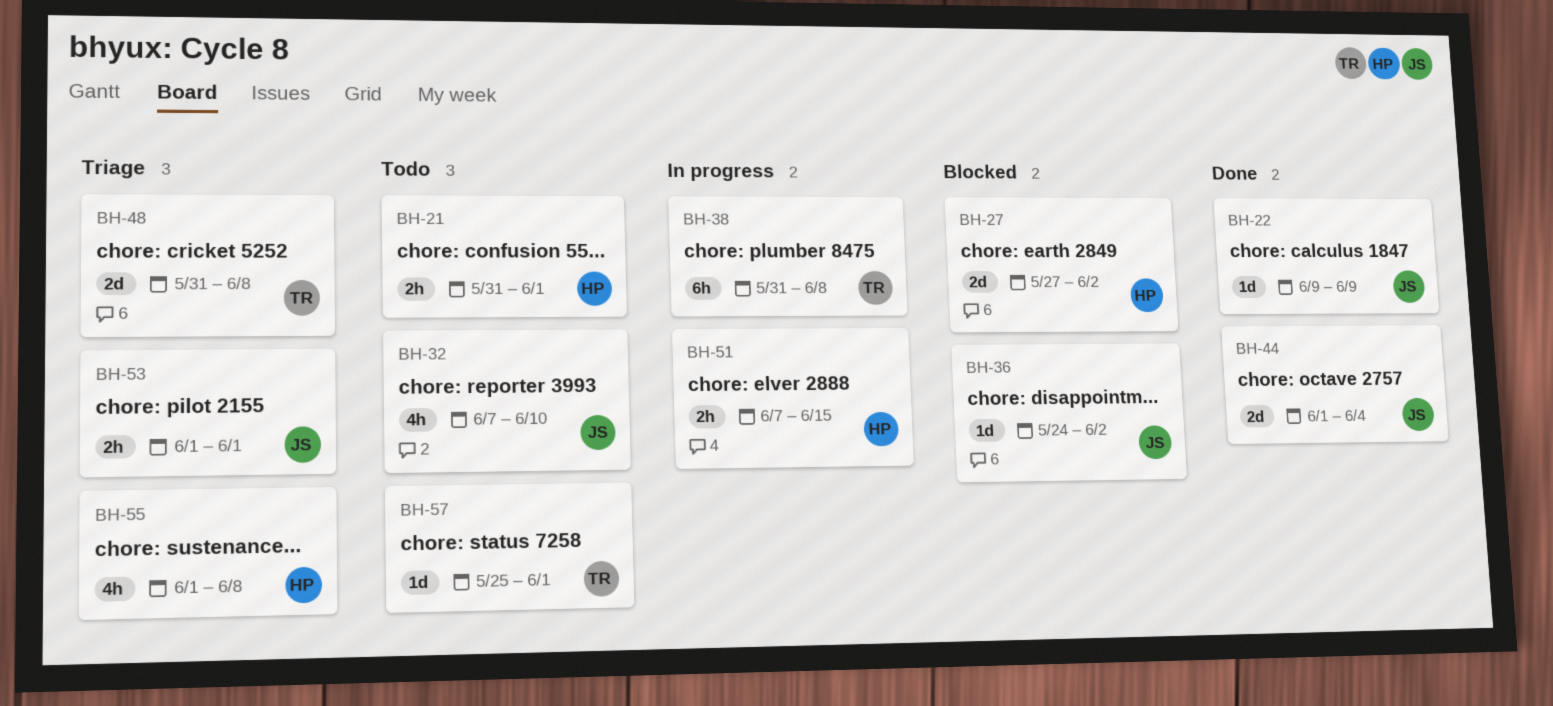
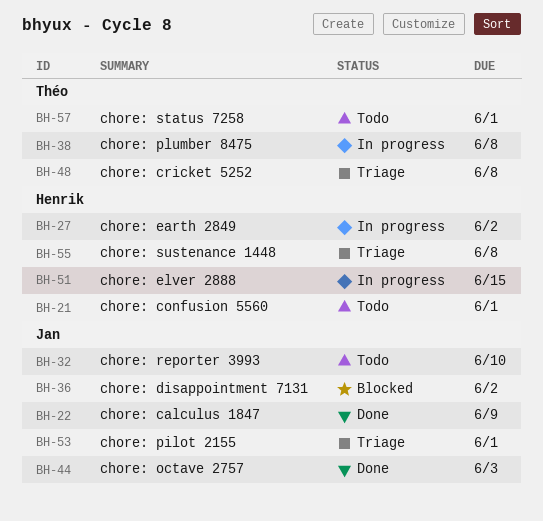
BH-27, status: Blocked -> In progress
BH-44, due: Jun 4 -> Jun 3

